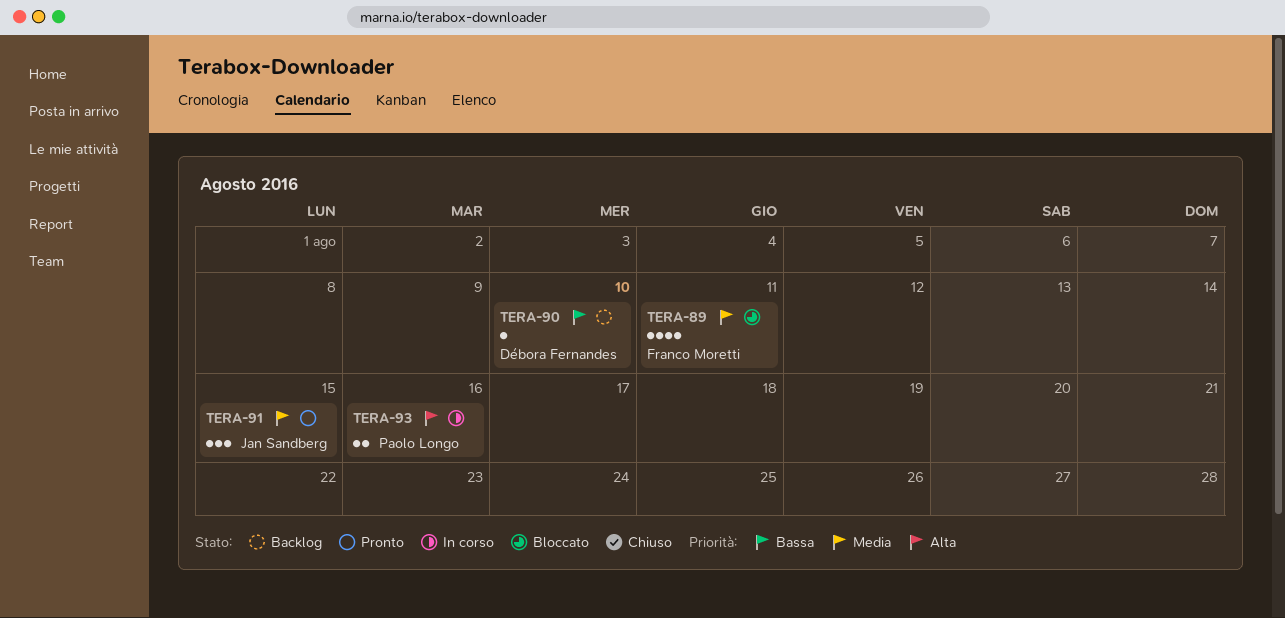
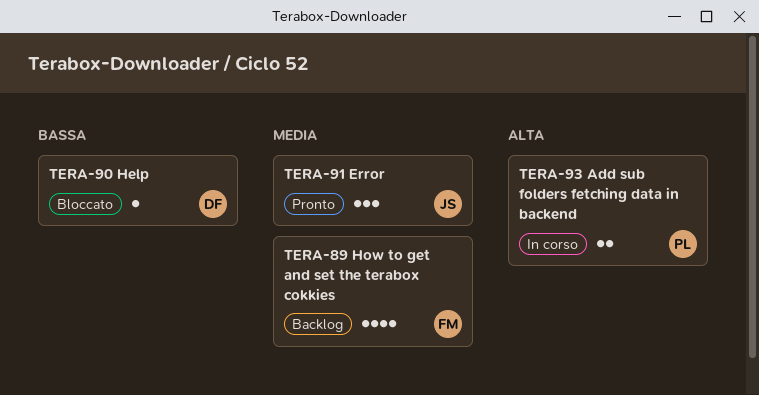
TERA-89, status: Bloccato -> Backlog
TERA-90, status: Backlog -> Bloccato

